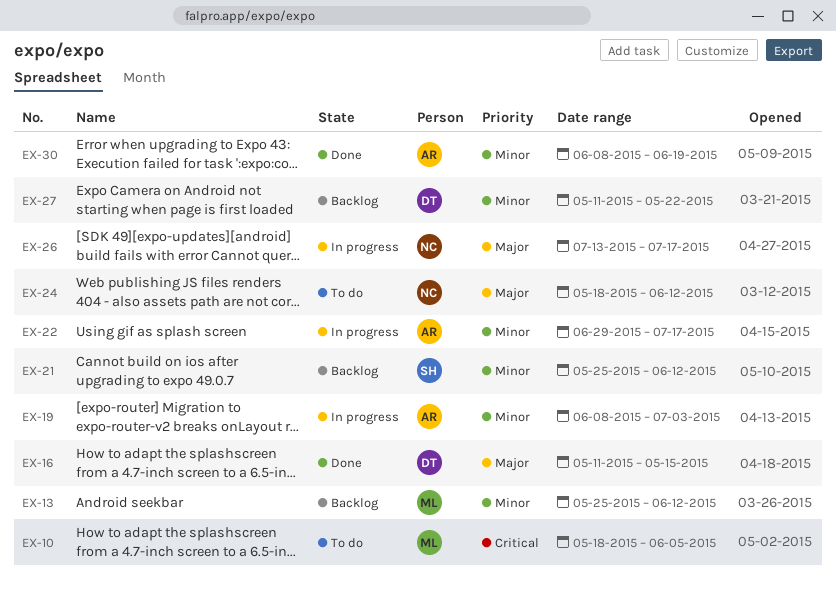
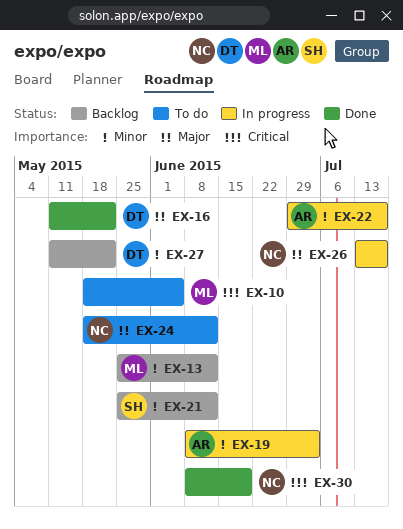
EX-16, due: May 15 -> May 22
EX-30, owner: AR -> NC
EX-30, priority: Minor -> Critical

